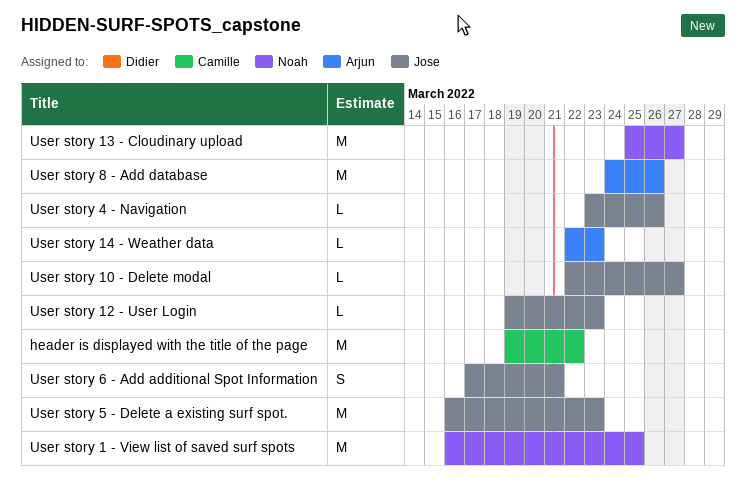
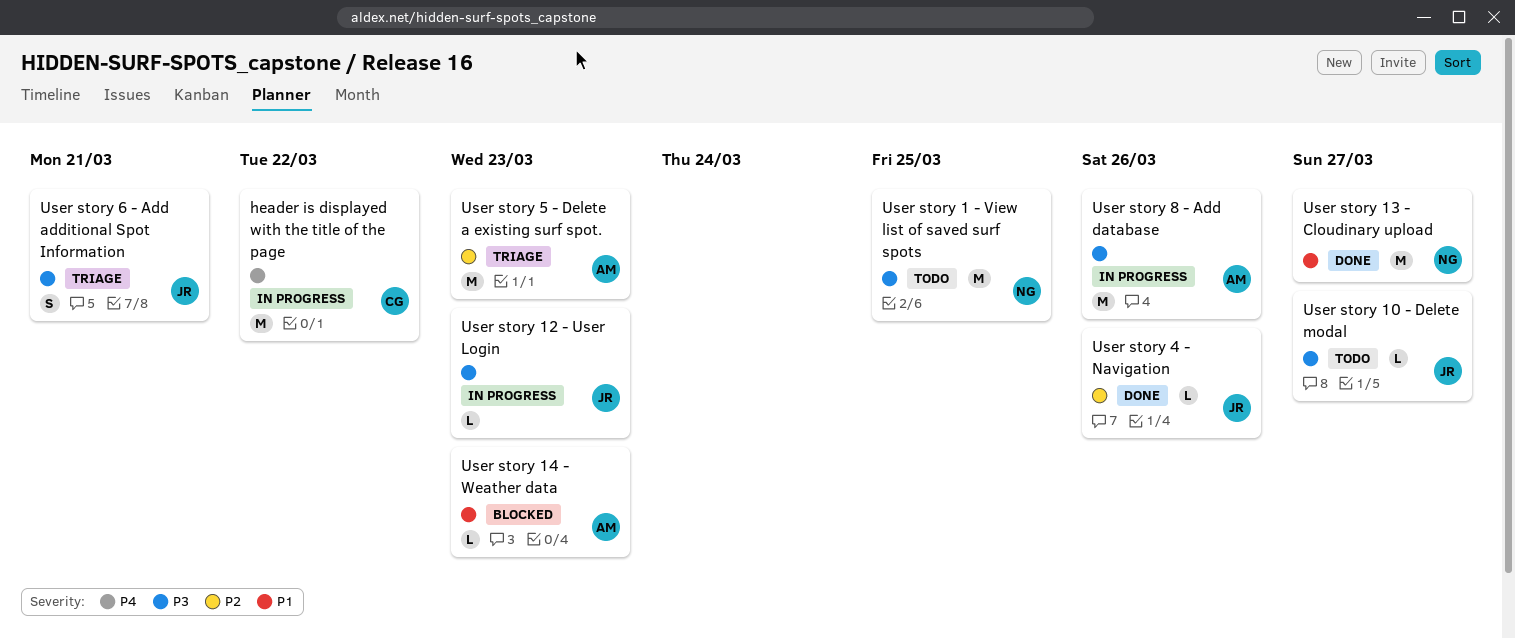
User story 5 - Delete a existing surf spot., owner: Jose -> Arjun

